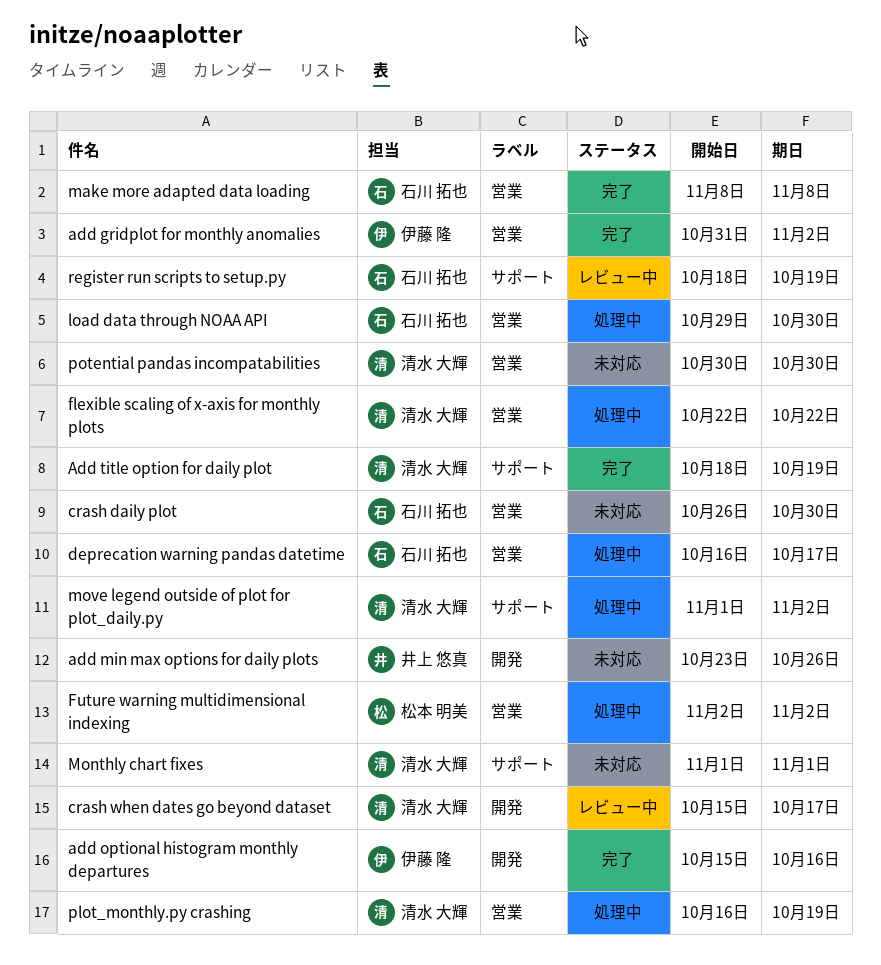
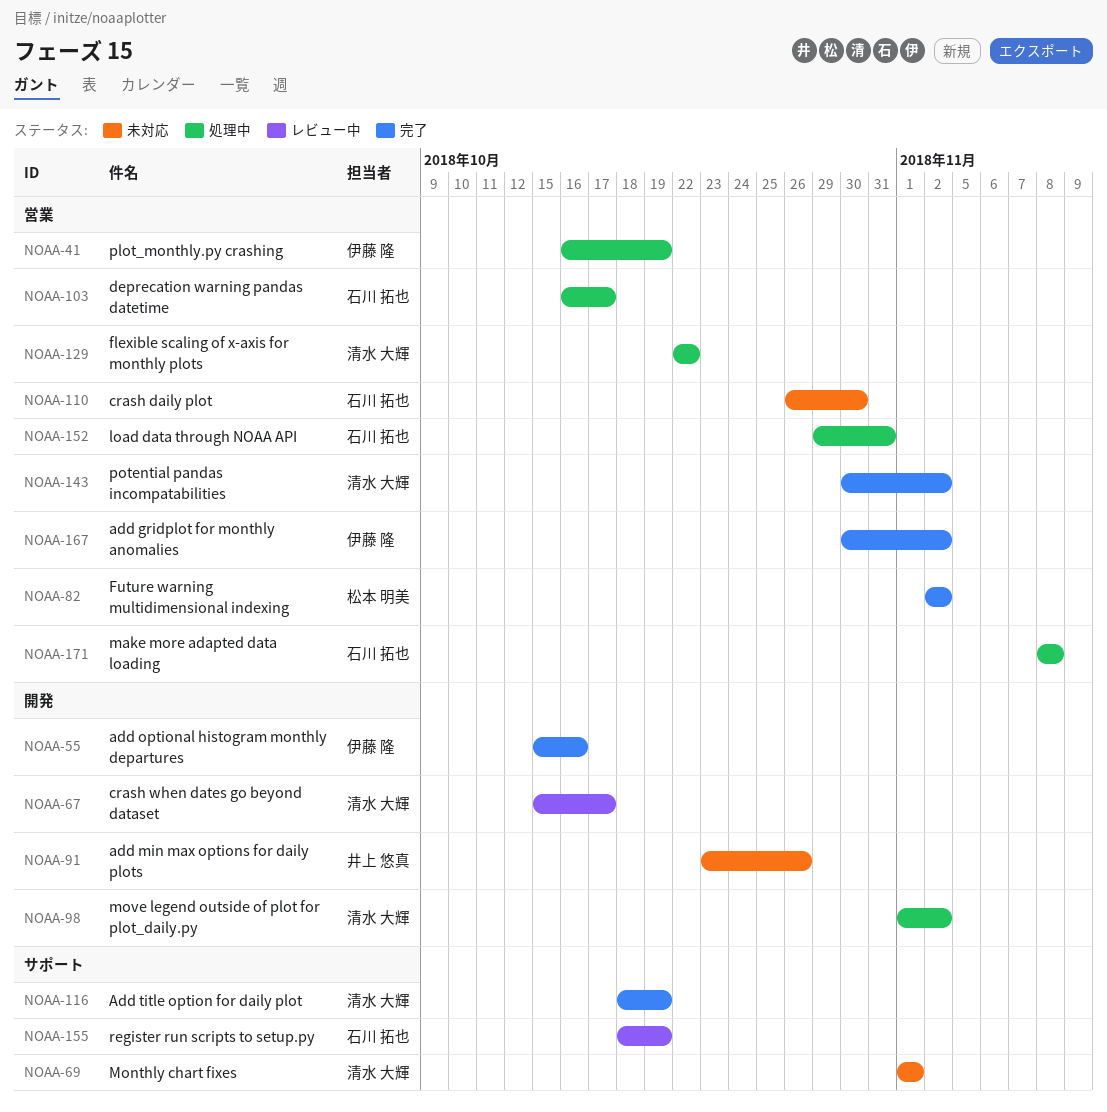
add gridplot for monthly anomalies, start: Oct 31 -> Oct 30
Future warning multidimensional indexing, status: 処理中 -> 完了
load data through NOAA API, due: Oct 30 -> Oct 31
make more adapted data loading, status: 完了 -> 処理中
move legend outside of plot for plot_daily.py, label: サポート -> 開発
plot_monthly.py crashing, owner: 清水 大輝 -> 伊藤 隆
potential pandas incompatabilities, status: 未対応 -> 完了
potential pandas incompatabilities, due: Oct 30 -> Nov 2

